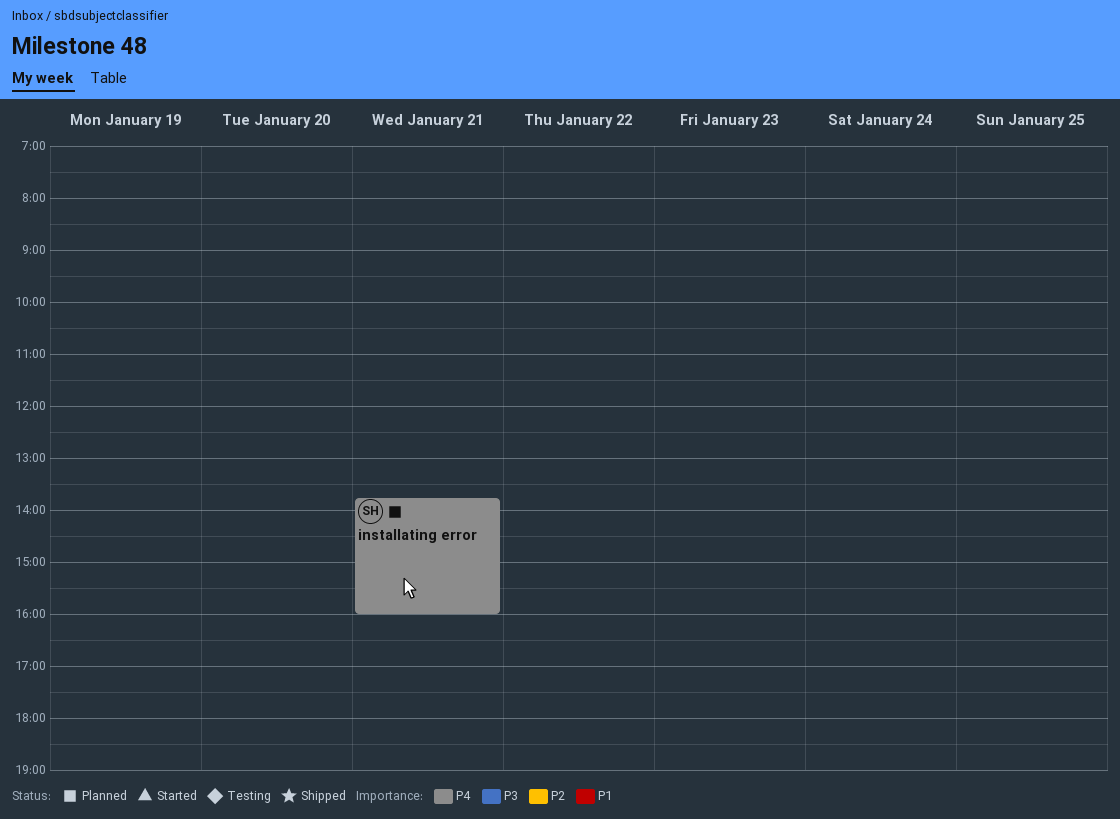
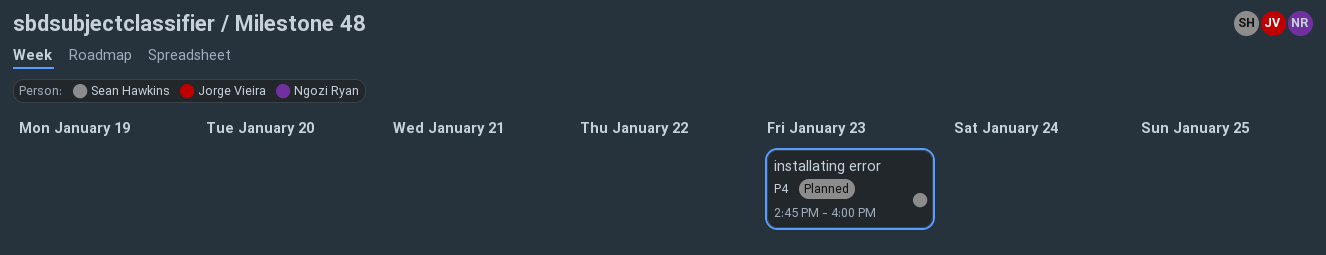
installating error, day: Jan 21 -> Jan 23
installating error, begins: 13:45 -> 14:45

